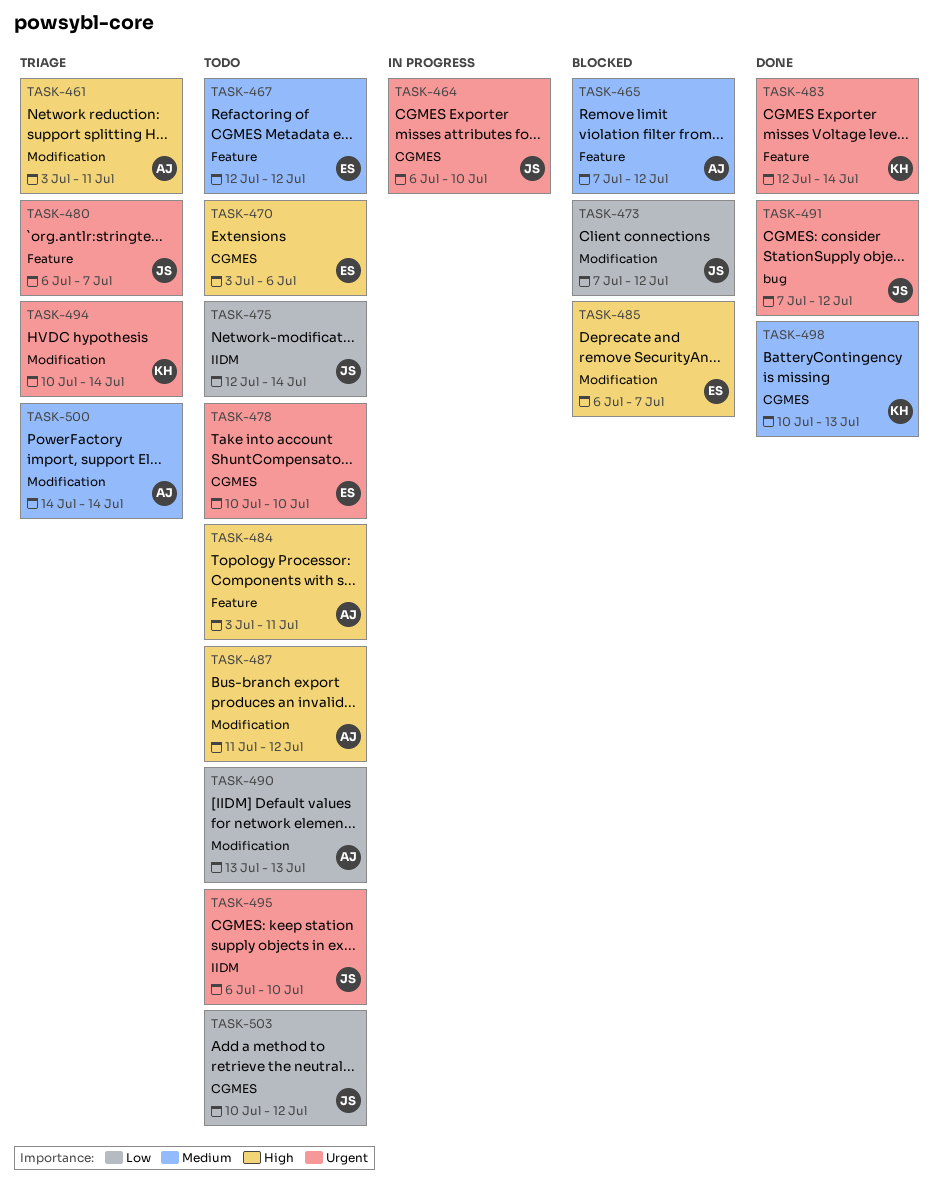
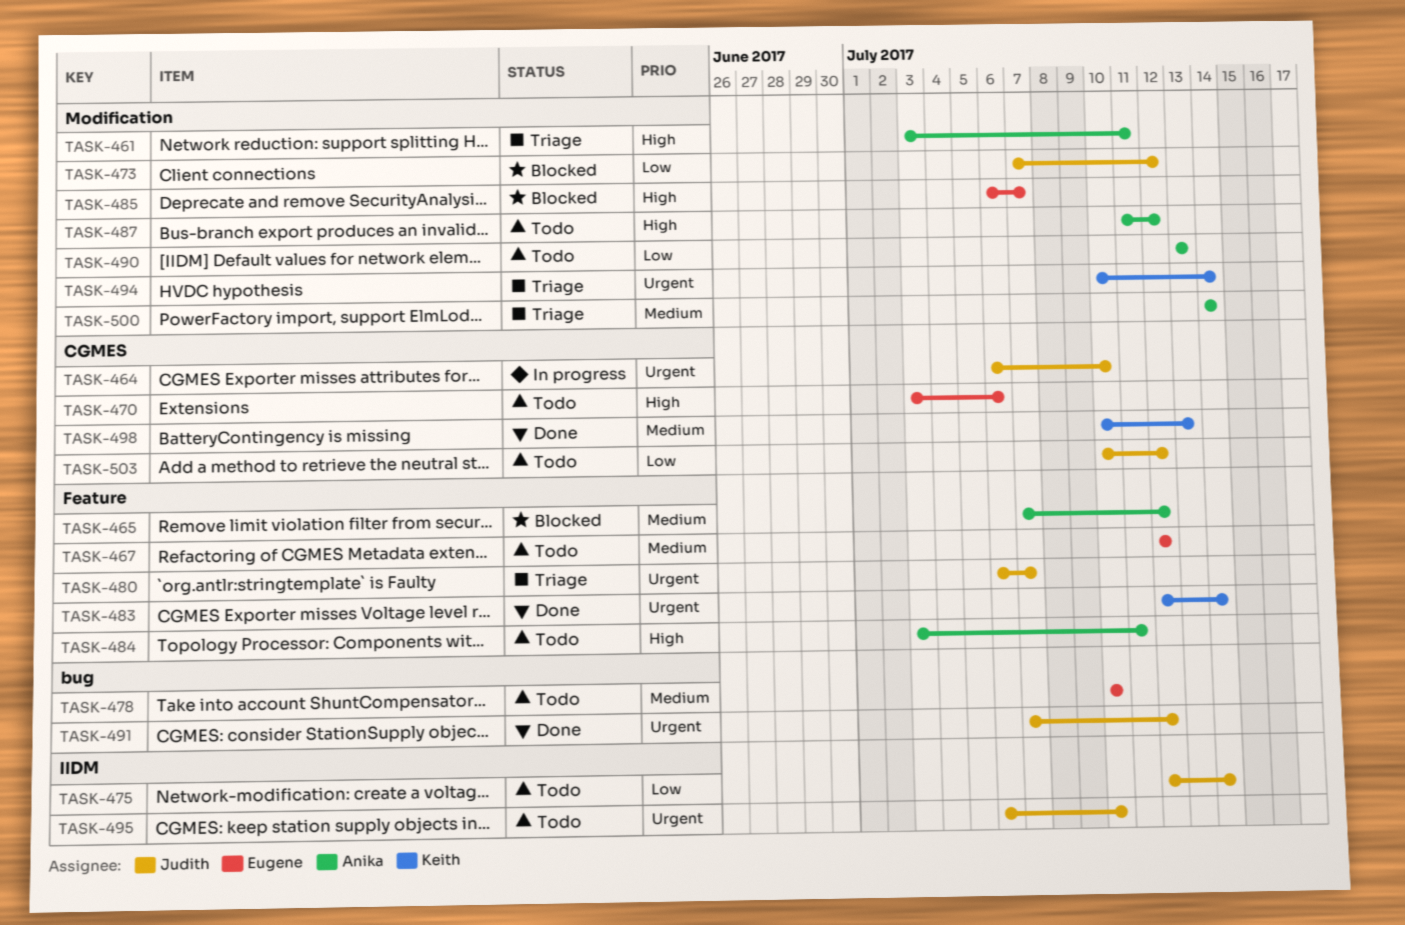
TASK-478, priority: Urgent -> Medium
TASK-478, label: CGMES -> bug

